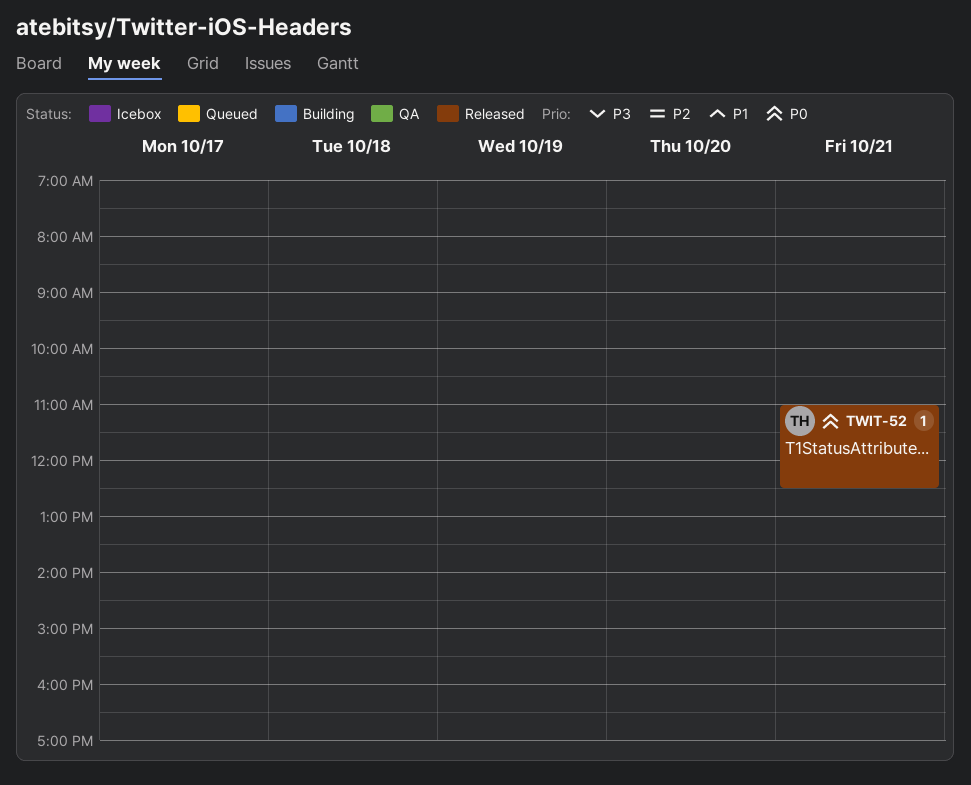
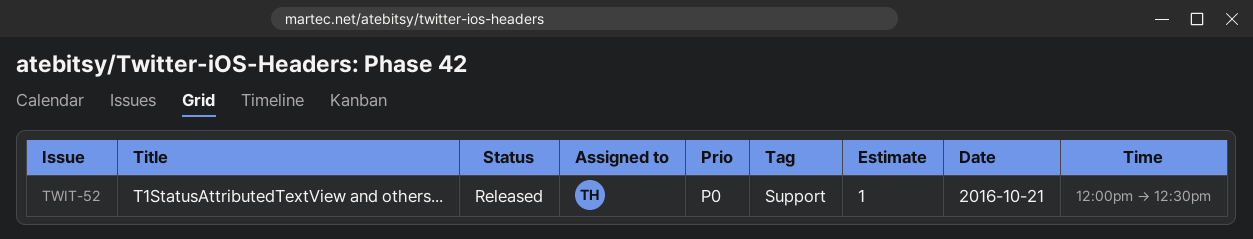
TWIT-52, begins: 11:00 -> 12:00

